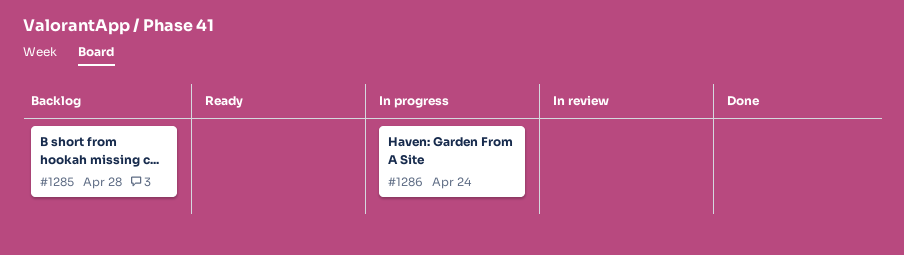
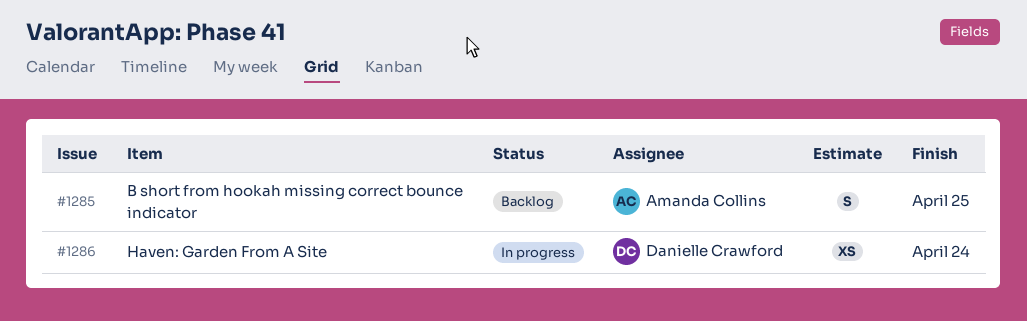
#1285, due: Apr 28 -> Apr 25

